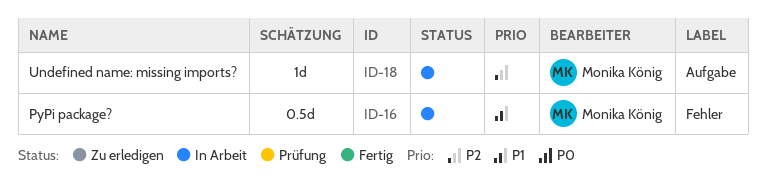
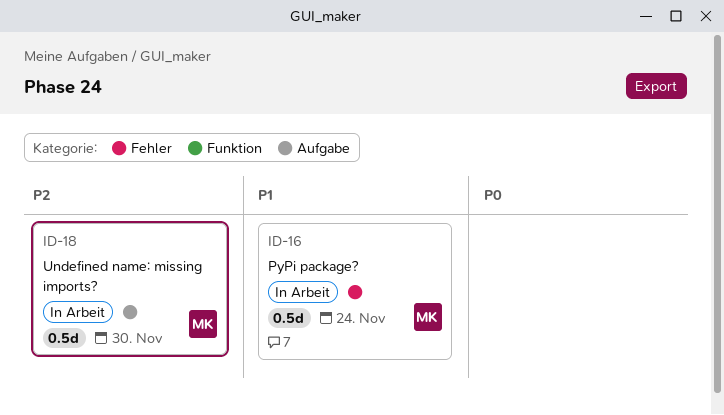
ID-18, estimate: 1d -> 0.5d

